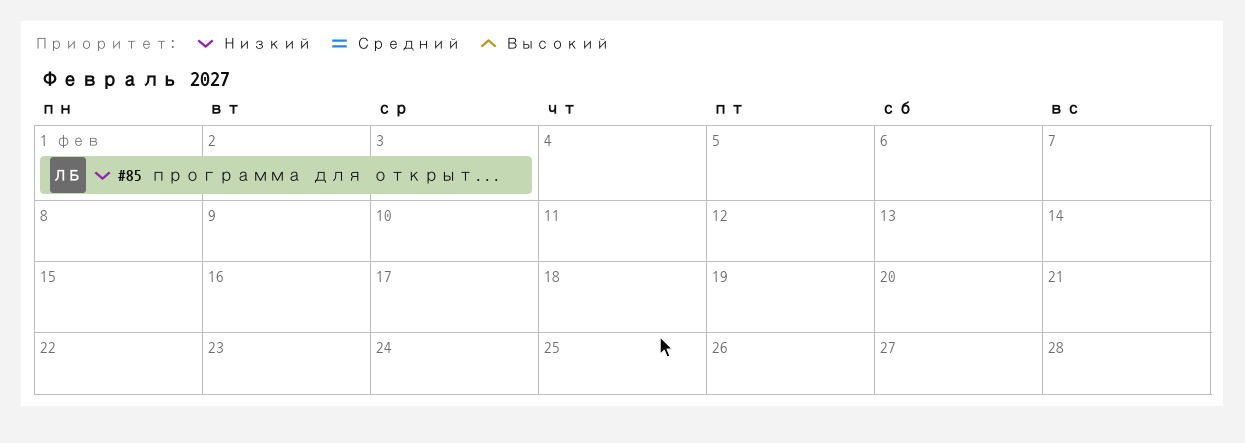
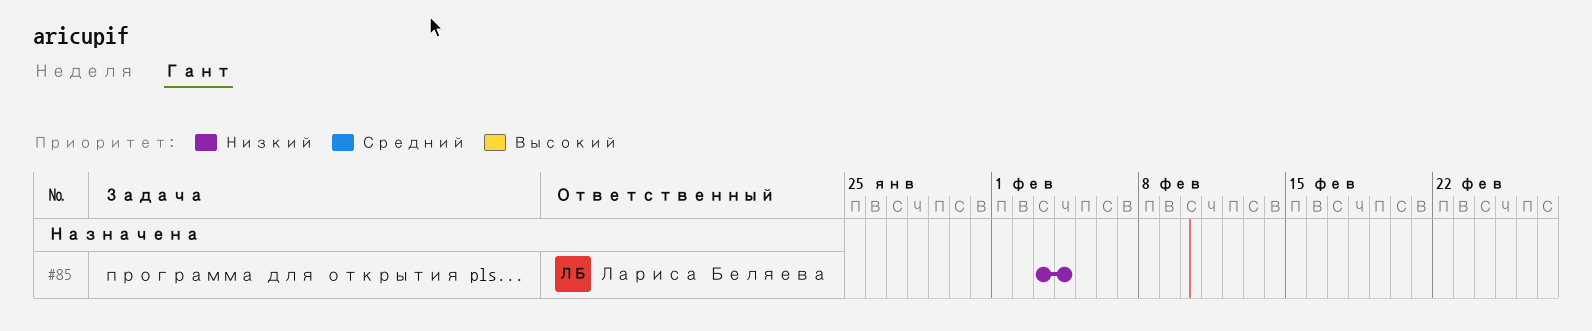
#85, start: Feb 1 -> Feb 3
#85, due: Feb 3 -> Feb 4

